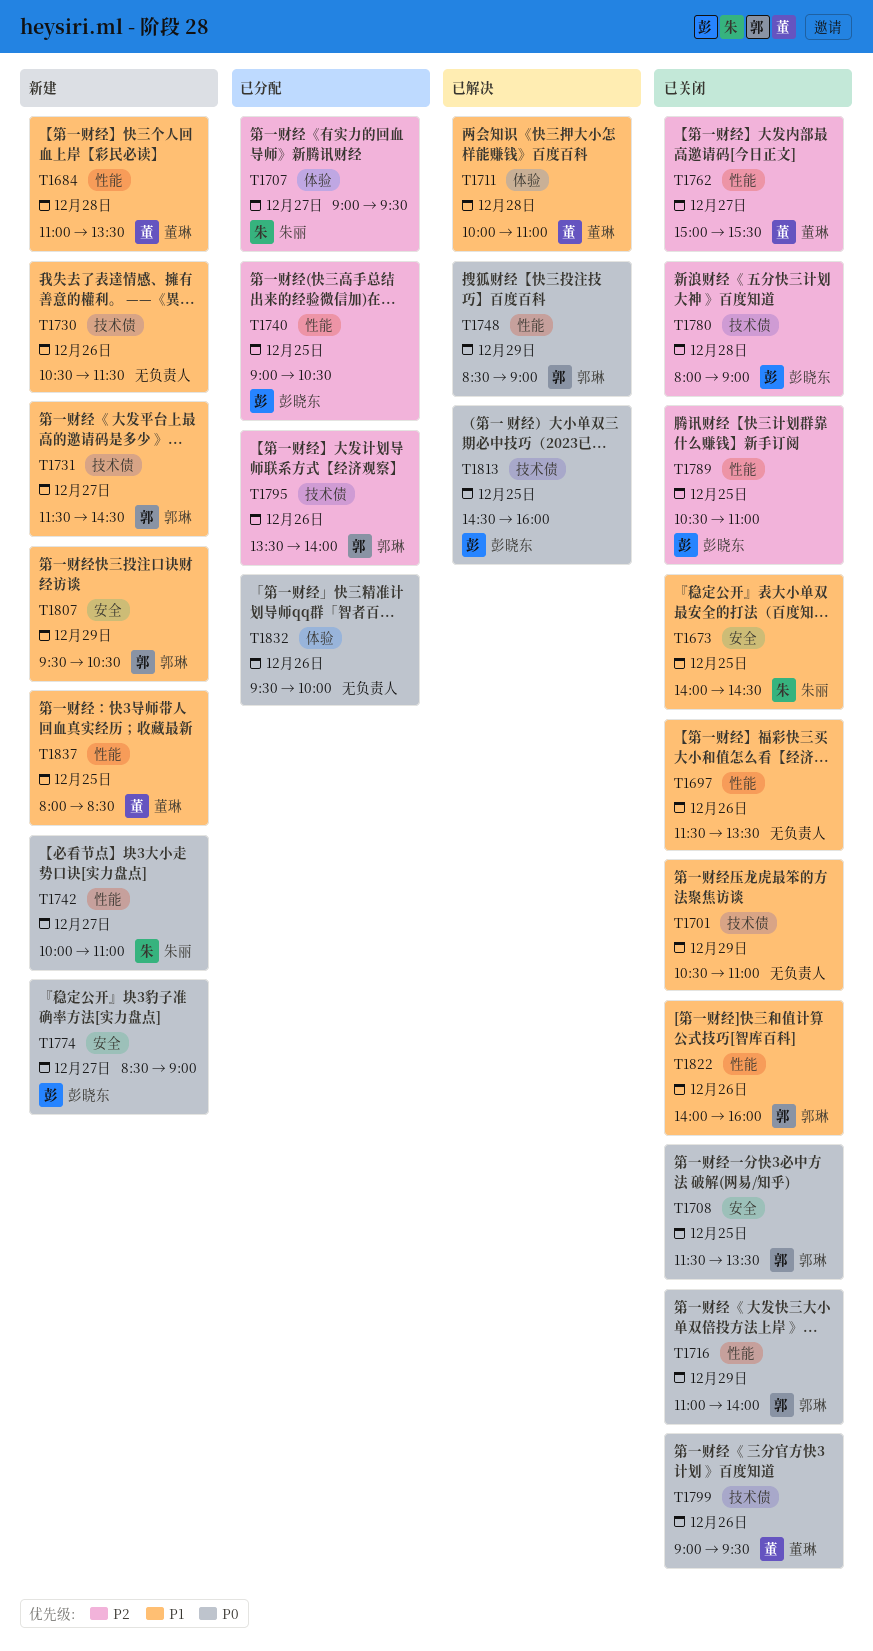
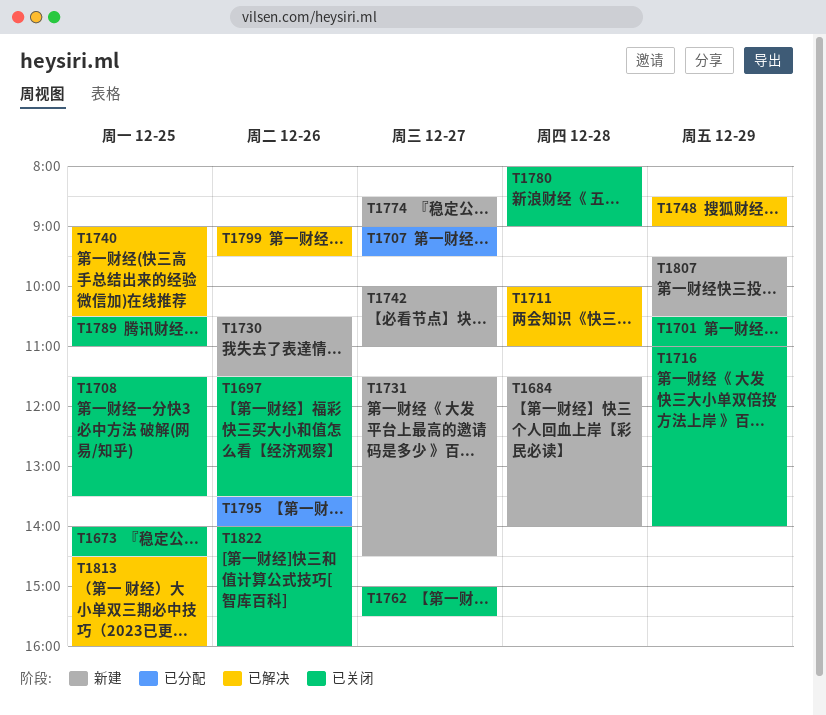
T1684, begins: 11:00 -> 11:30
T1684, ends: 13:30 -> 14:00
T1740, status: 已分配 -> 已解决
T1799, status: 已关闭 -> 已解决
T1832: present -> none
T1837: present -> none

